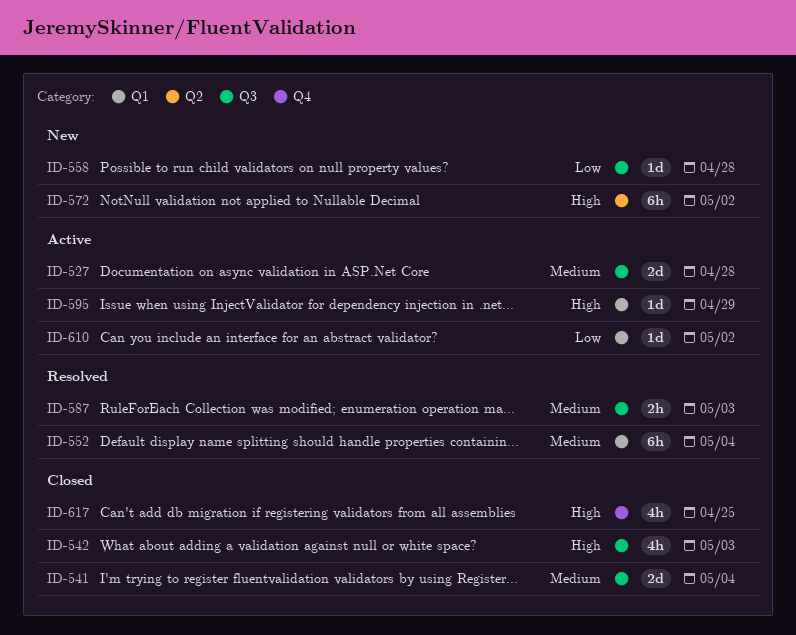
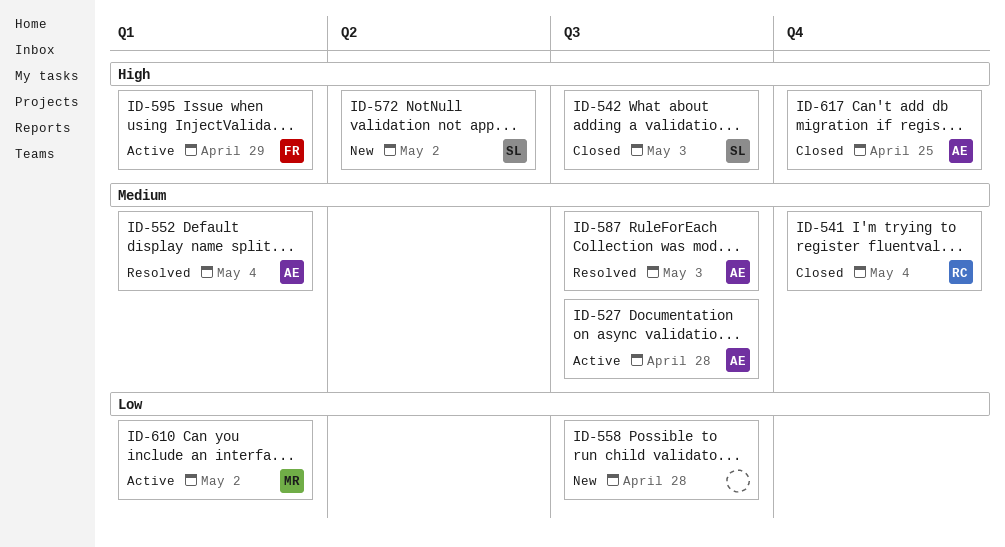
ID-541, label: Q3 -> Q4

